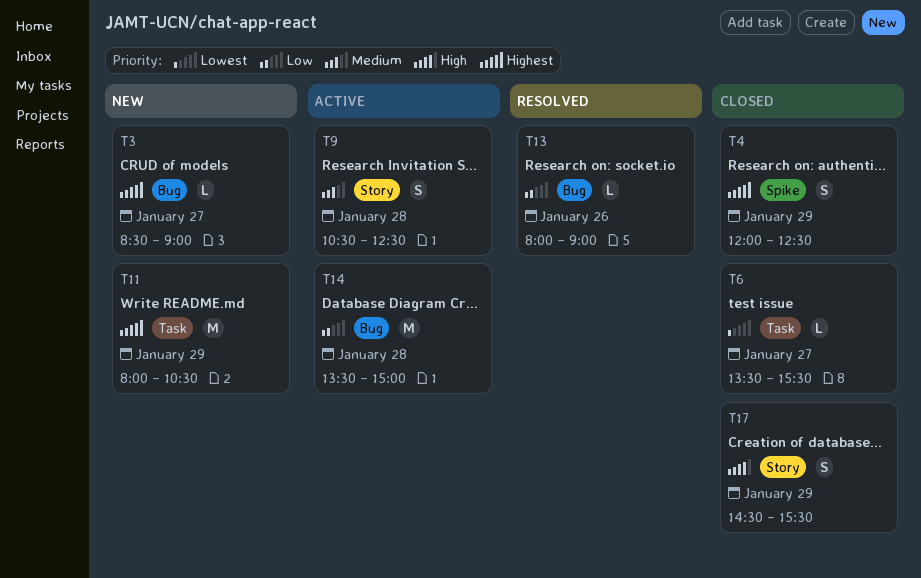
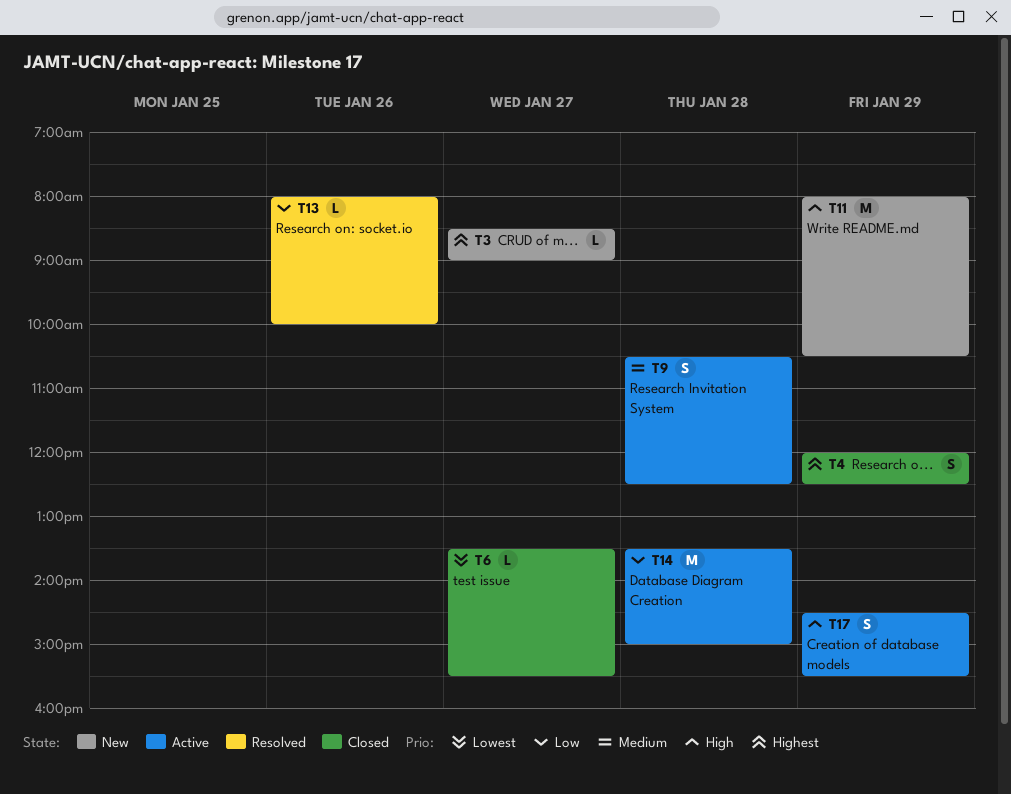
T11, priority: Highest -> High
T13, ends: 09:00 -> 10:00
T17, status: Closed -> Active

